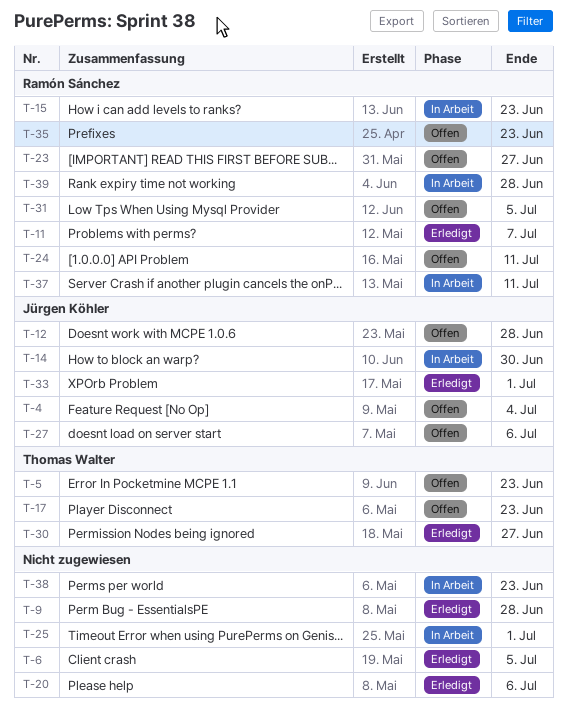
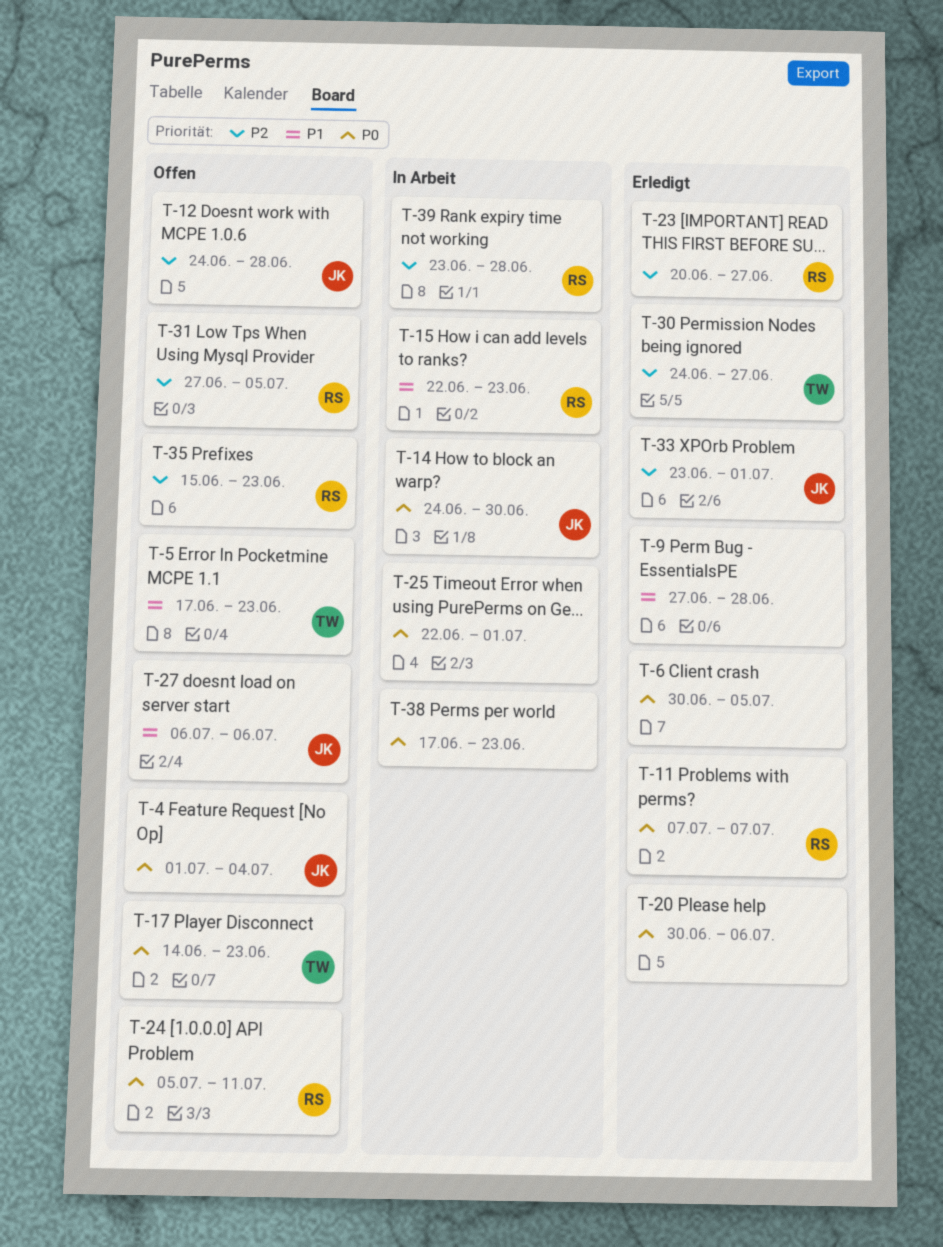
T-23, status: Offen -> Erledigt
T-37: present -> none

